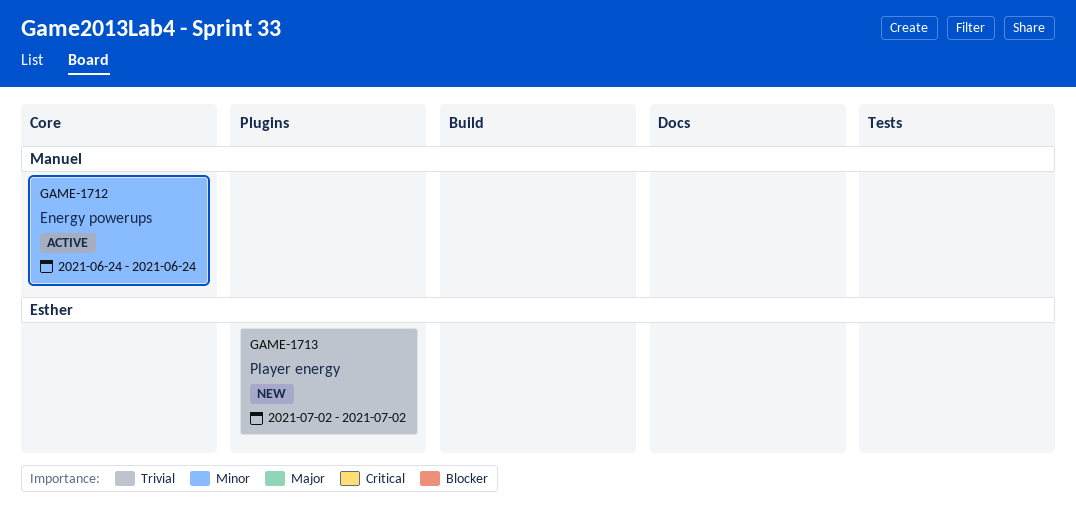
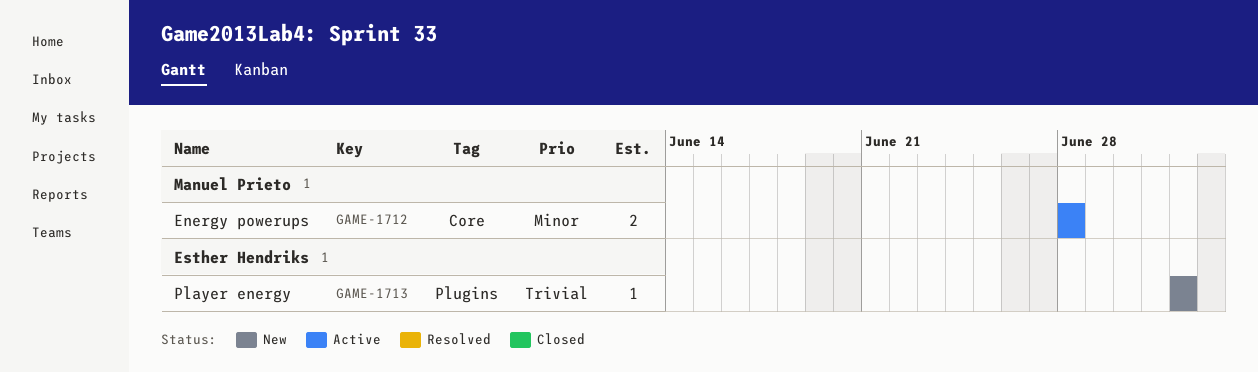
GAME-1712, start: Jun 24 -> Jun 28
GAME-1712, due: Jun 24 -> Jun 28

